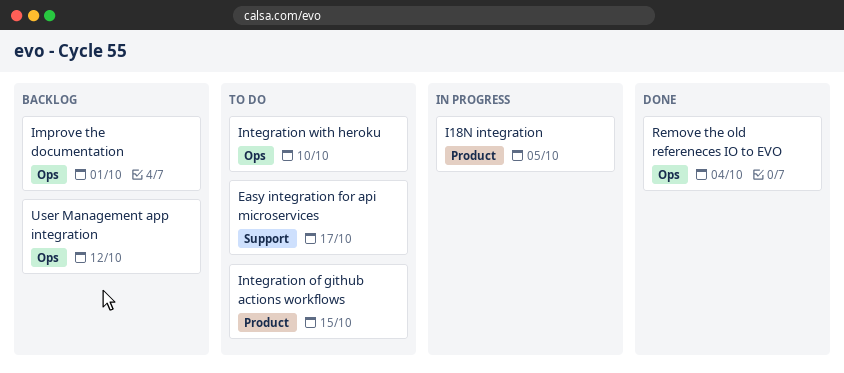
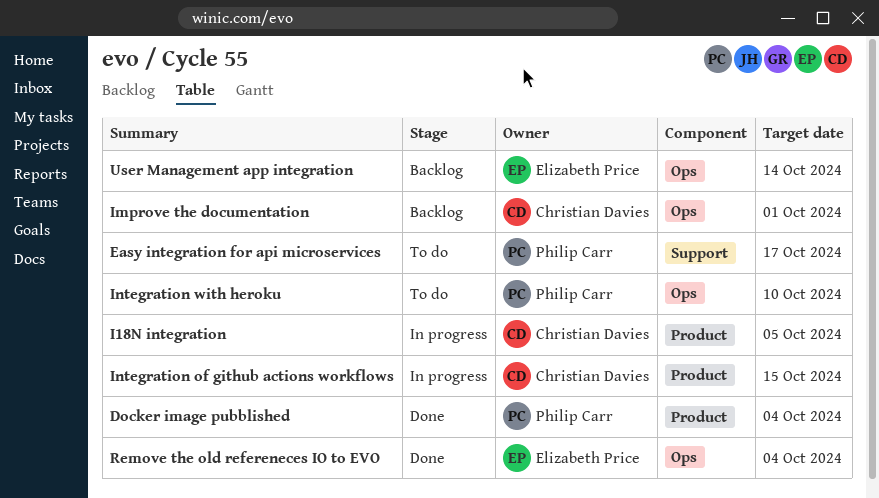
Docker image pubblished: none -> present
Integration of github actions workflows, status: To do -> In progress
User Management app integration, due: Oct 12 -> Oct 14

